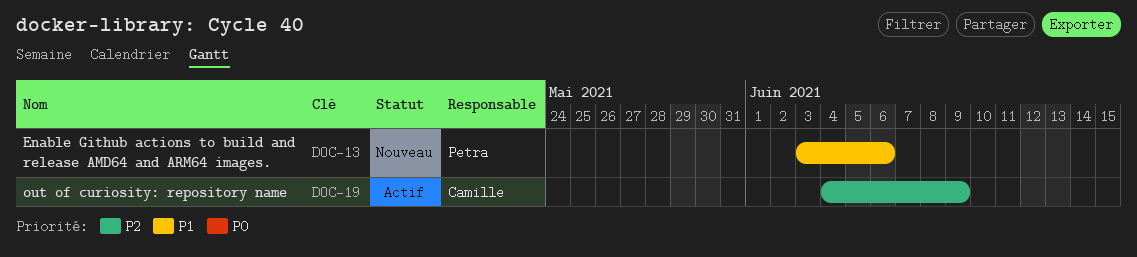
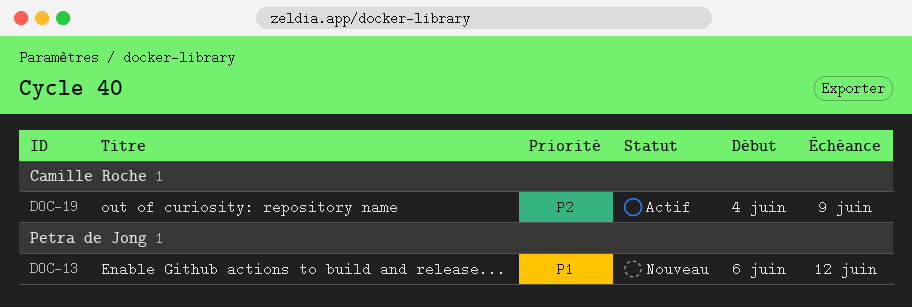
DOC-13, start: Jun 3 -> Jun 6
DOC-13, due: Jun 6 -> Jun 12

